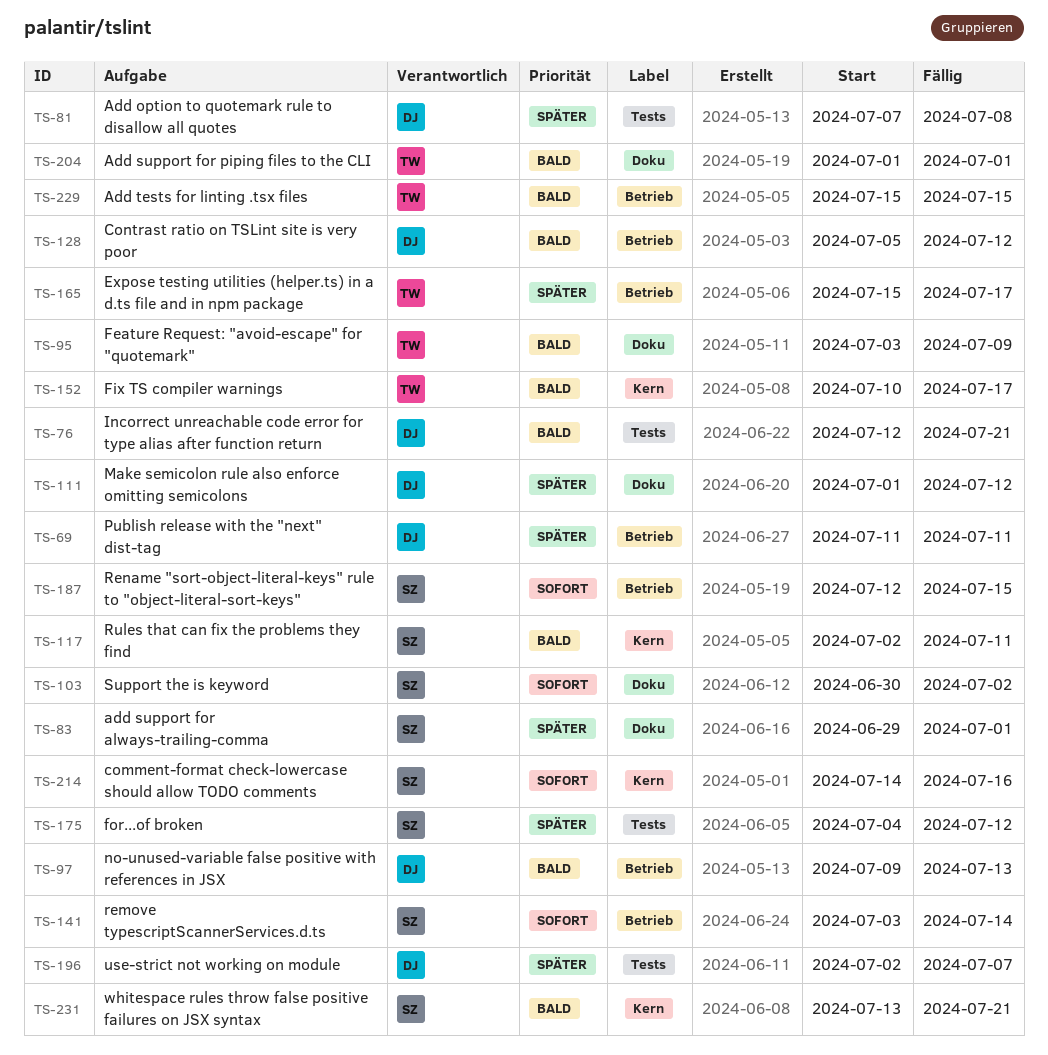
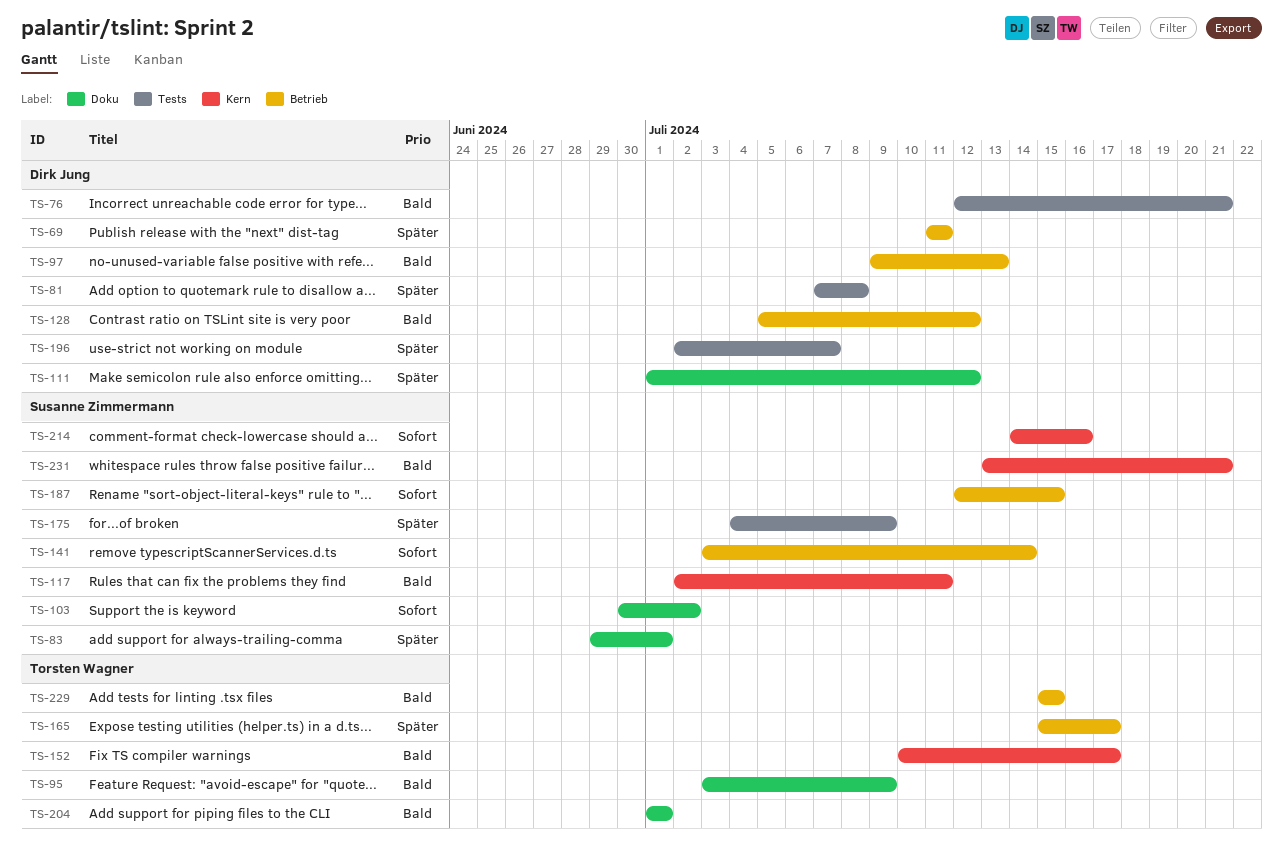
TS-175, due: Jul 12 -> Jul 9

